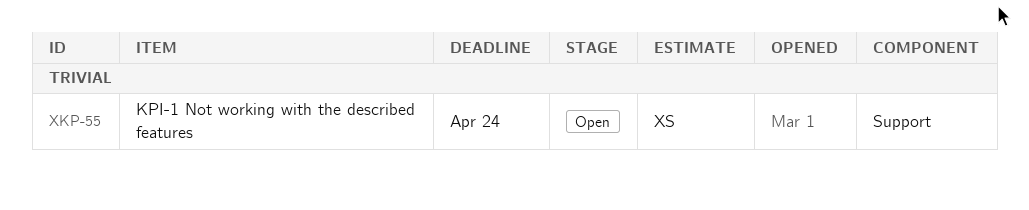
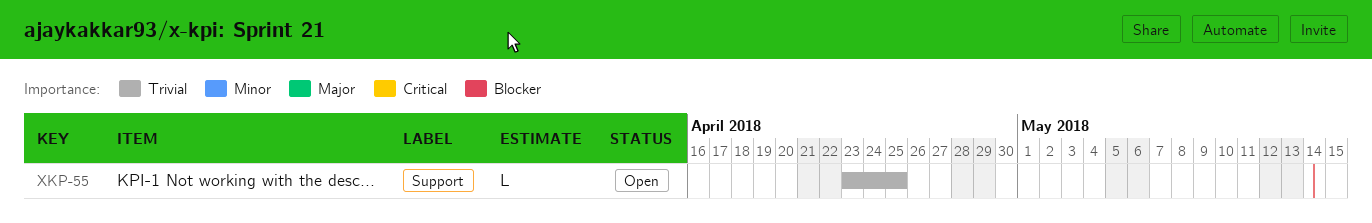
XKP-55, estimate: XS -> L
XKP-55, due: Apr 24 -> Apr 25

